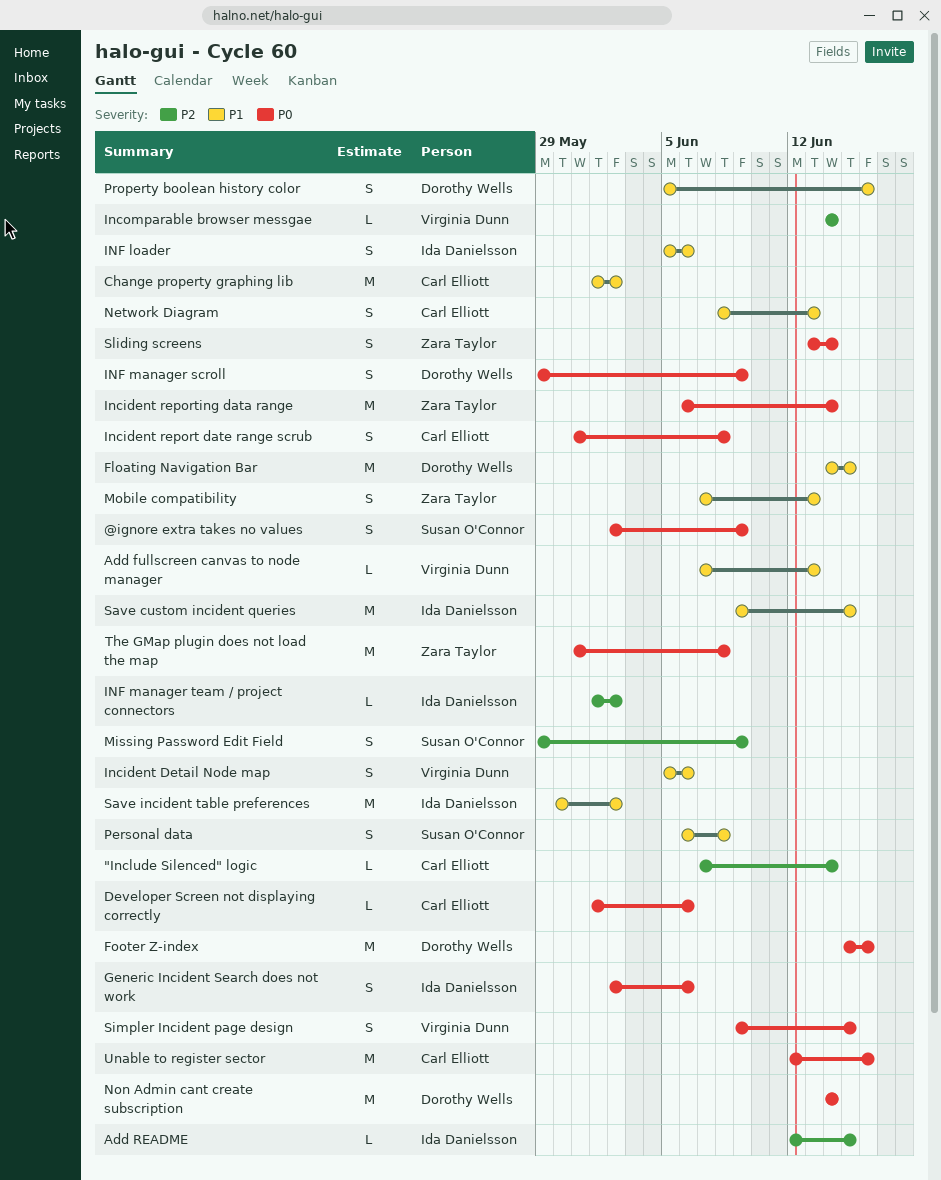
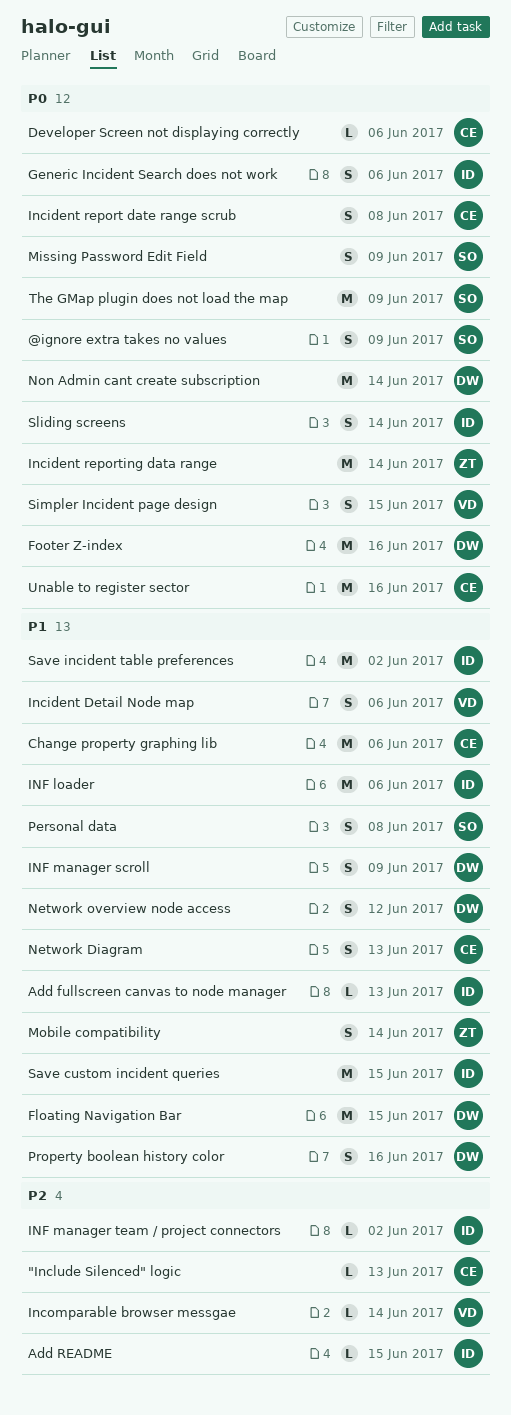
"Include Silenced" logic, due: Jun 14 -> Jun 13
Add fullscreen canvas to node manager, owner: Virginia Dunn -> Ida Danielsson
Change property graphing lib, due: Jun 2 -> Jun 6
INF loader, estimate: S -> M
INF manager scroll, priority: P0 -> P1
Missing Password Edit Field, priority: P2 -> P0
Mobile compatibility, due: Jun 13 -> Jun 14
Network overview node access: none -> present
Sliding screens, owner: Zara Taylor -> Ida Danielsson
The GMap plugin does not load the map, owner: Zara Taylor -> Susan O'Connor
The GMap plugin does not load the map, due: Jun 8 -> Jun 9

